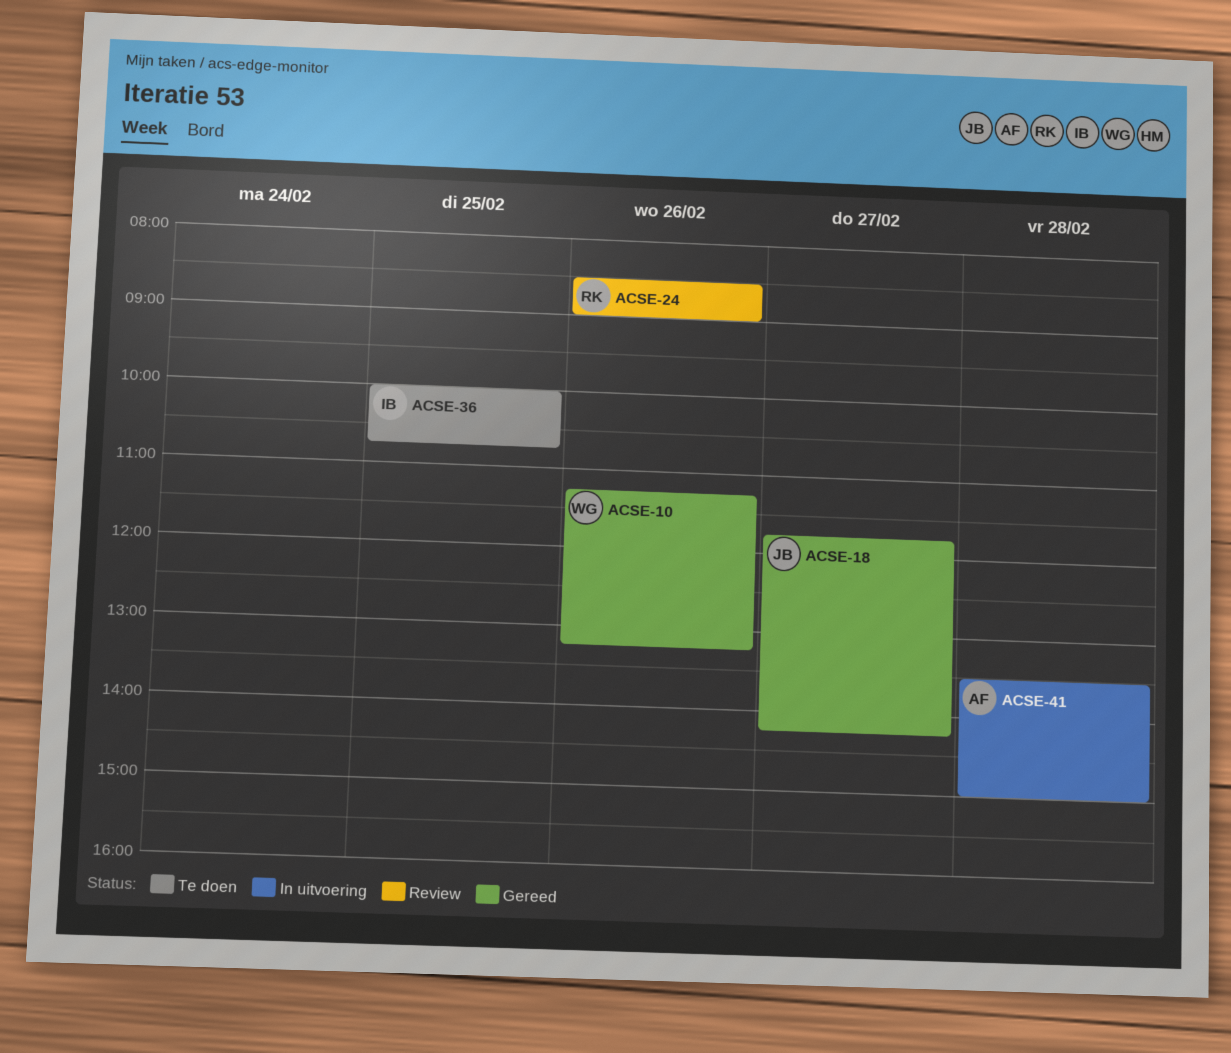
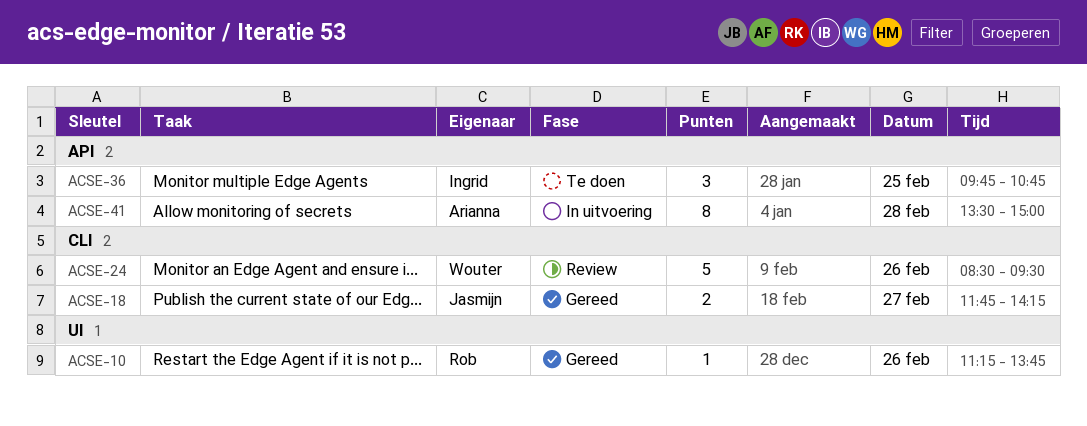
ACSE-10, owner: Wouter -> Rob
ACSE-10, ends: 13:15 -> 13:45
ACSE-24, owner: Rob -> Wouter
ACSE-24, ends: 09:00 -> 09:30
ACSE-36, begins: 10:00 -> 09:45

